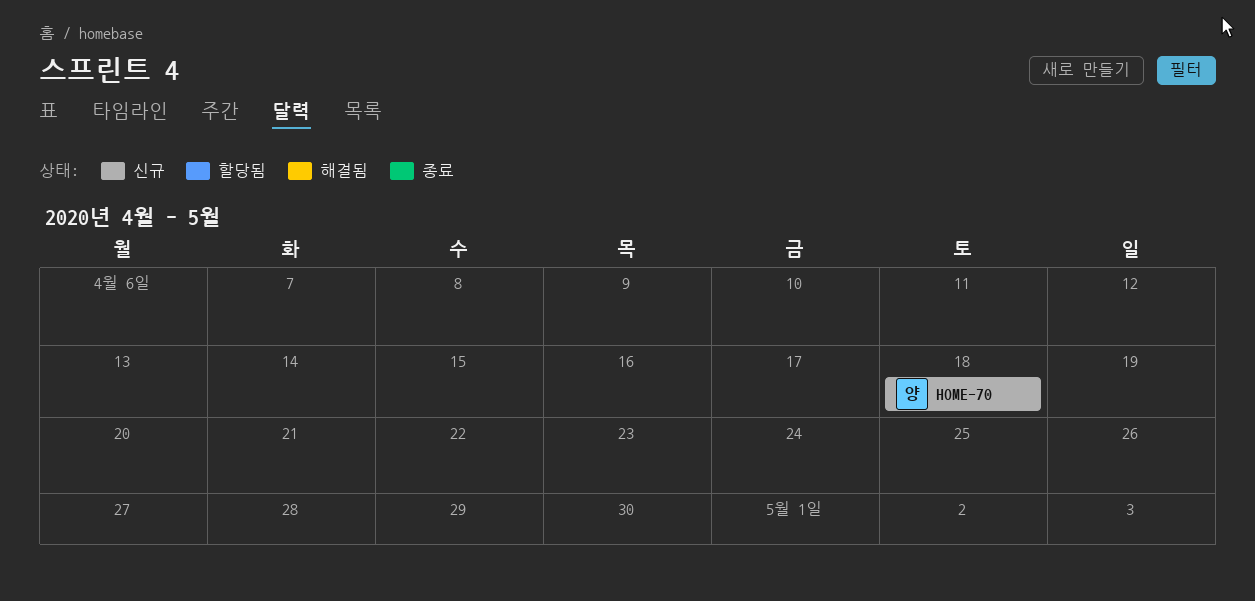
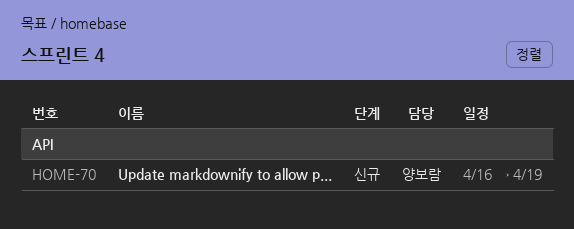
HOME-70, start: Apr 18 -> Apr 16
HOME-70, due: Apr 18 -> Apr 19

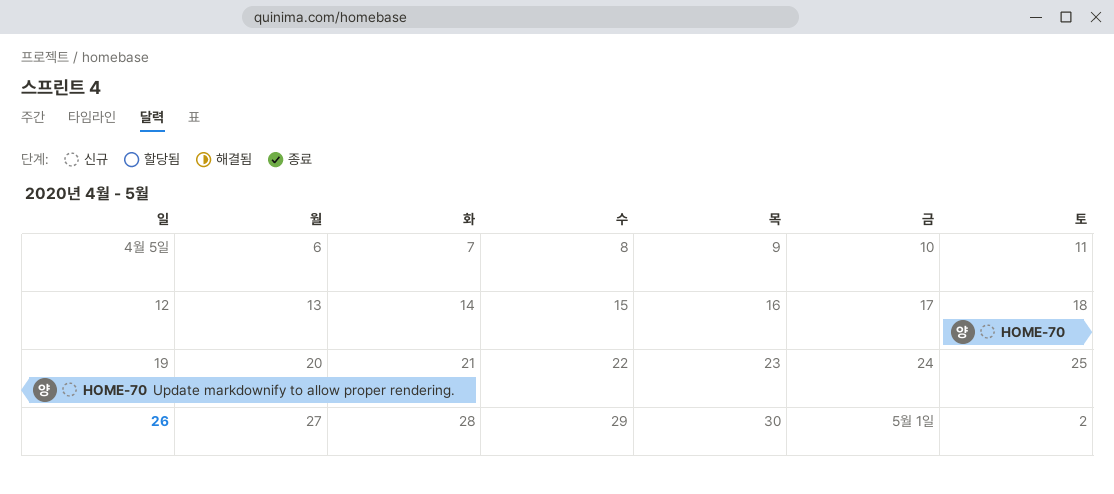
HOME-70, start: Apr 16 -> Apr 18
HOME-70, due: Apr 19 -> Apr 21

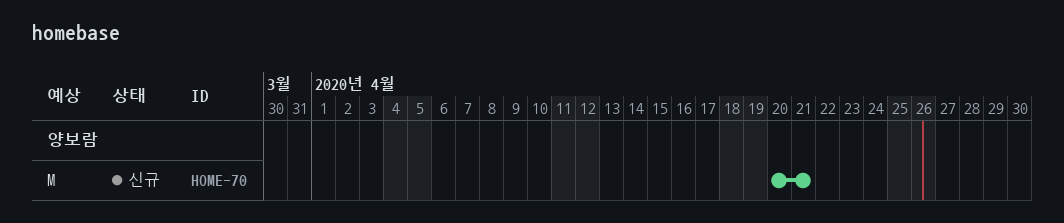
HOME-70, start: Apr 18 -> Apr 20

